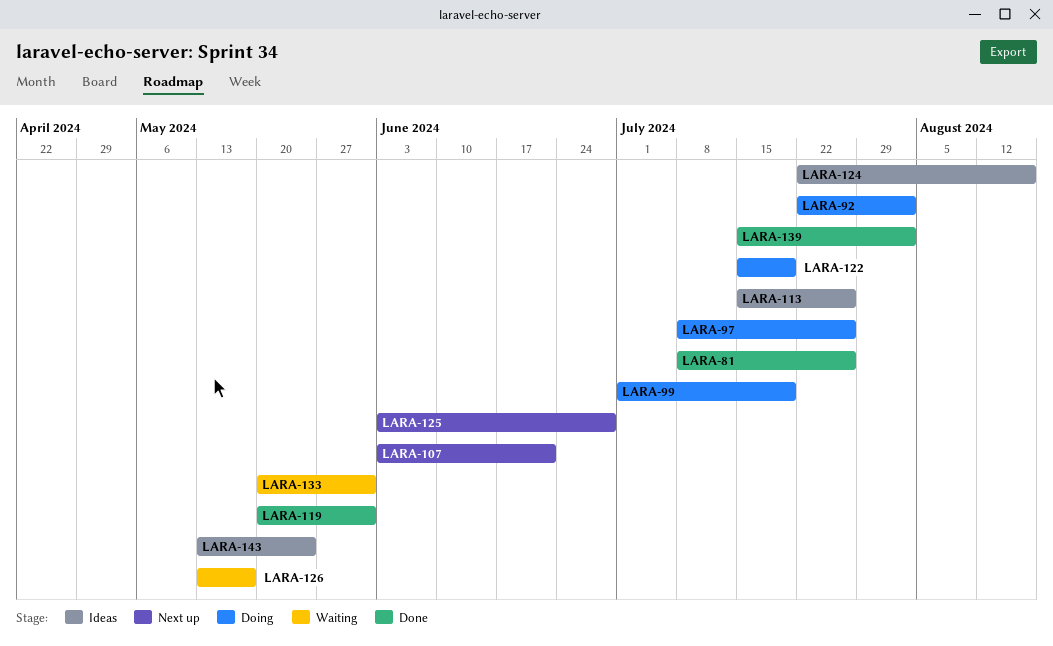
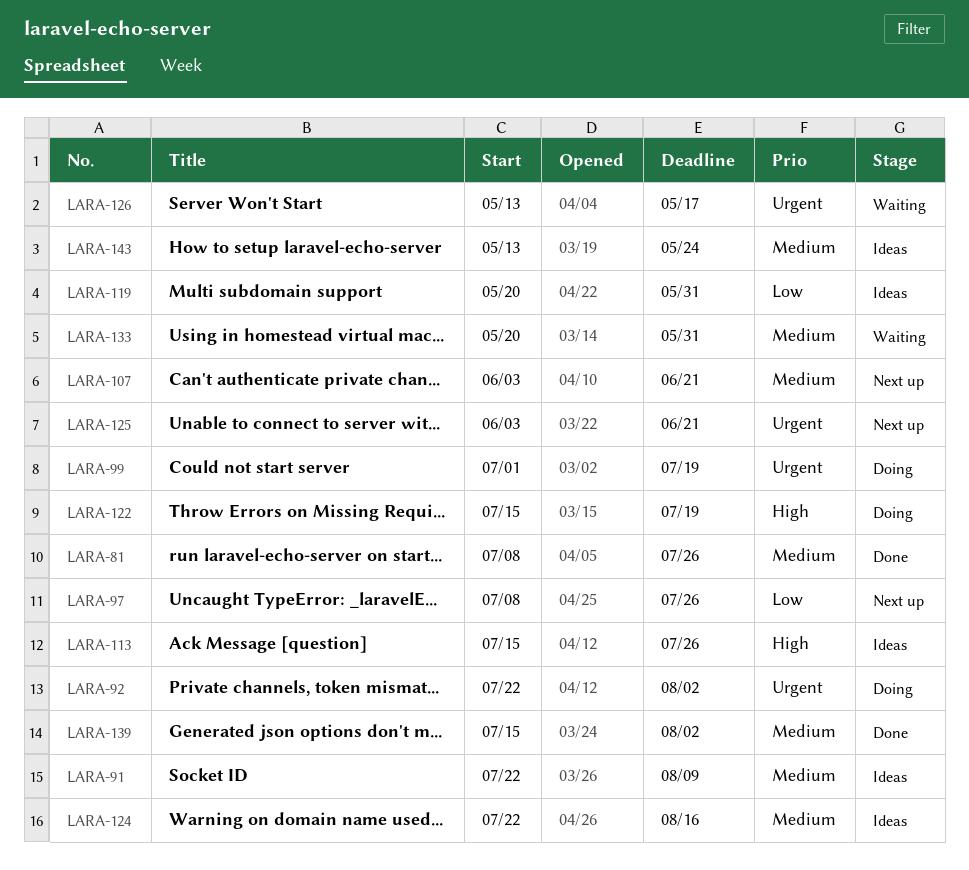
LARA-91: none -> present
LARA-97, status: Doing -> Next up
LARA-119, status: Done -> Ideas
LARA-125, due: Jun 28 -> Jun 21

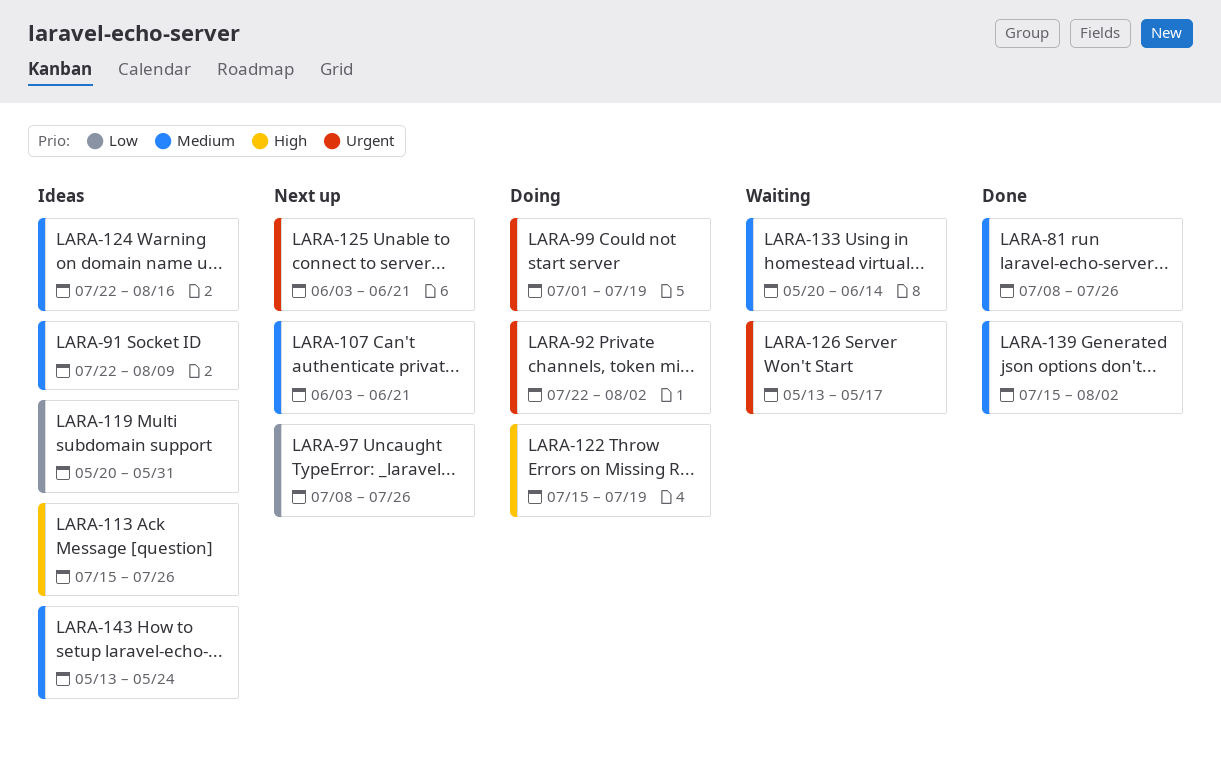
LARA-133, due: May 31 -> Jun 14

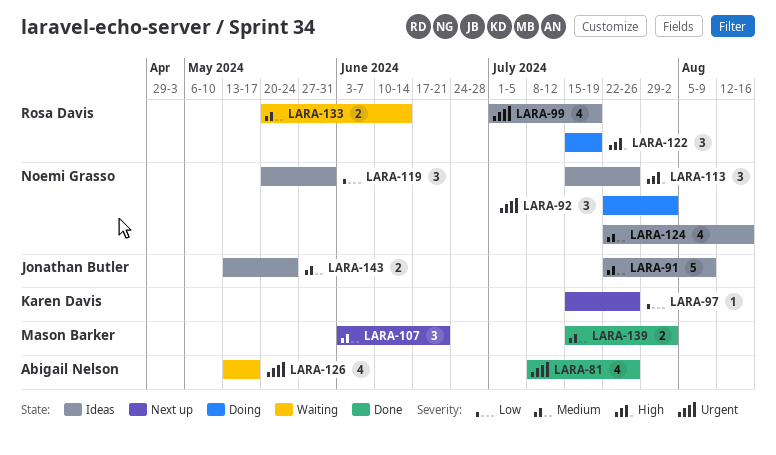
LARA-81, priority: Medium -> Urgent
LARA-97, start: Jul 8 -> Jul 15
LARA-99, status: Doing -> Ideas
LARA-125: present -> none

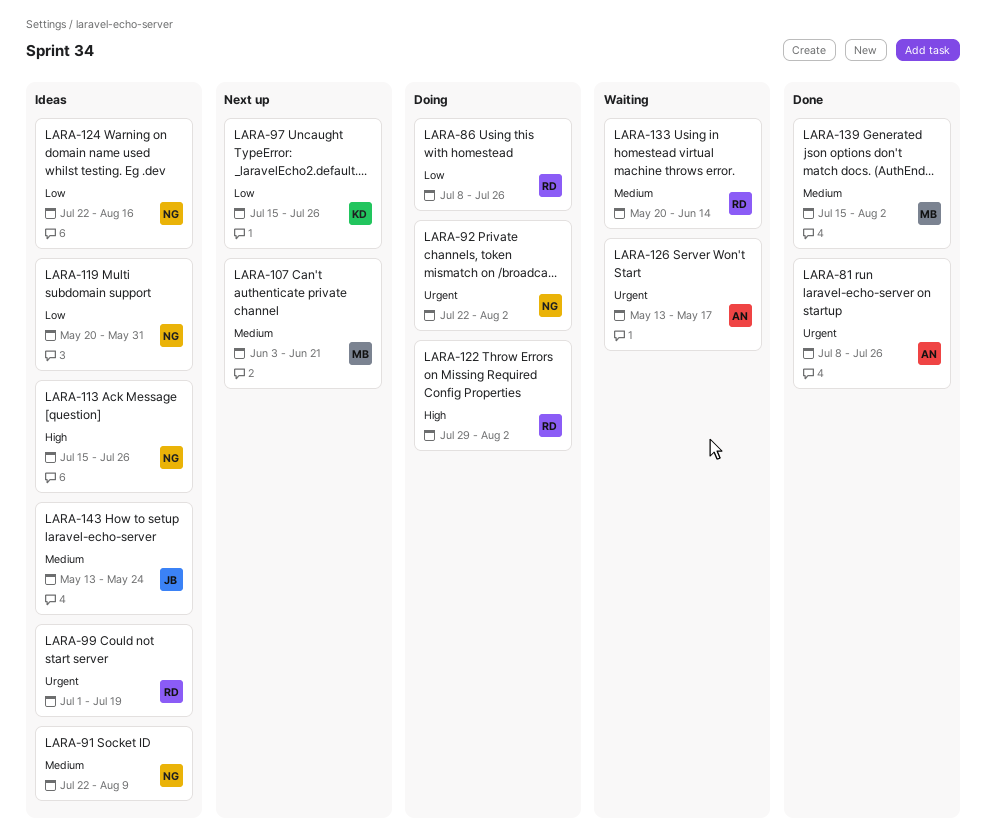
LARA-86: none -> present
LARA-91, owner: Jonathan Butler -> Noemi Grasso
LARA-122, start: Jul 15 -> Jul 29
LARA-122, due: Jul 19 -> Aug 2
LARA-124, priority: Medium -> Low

